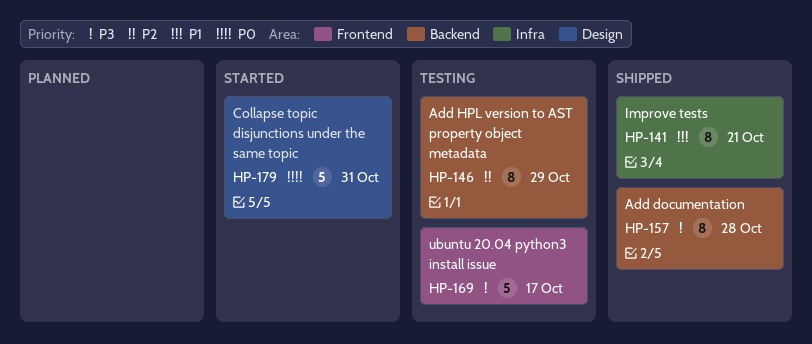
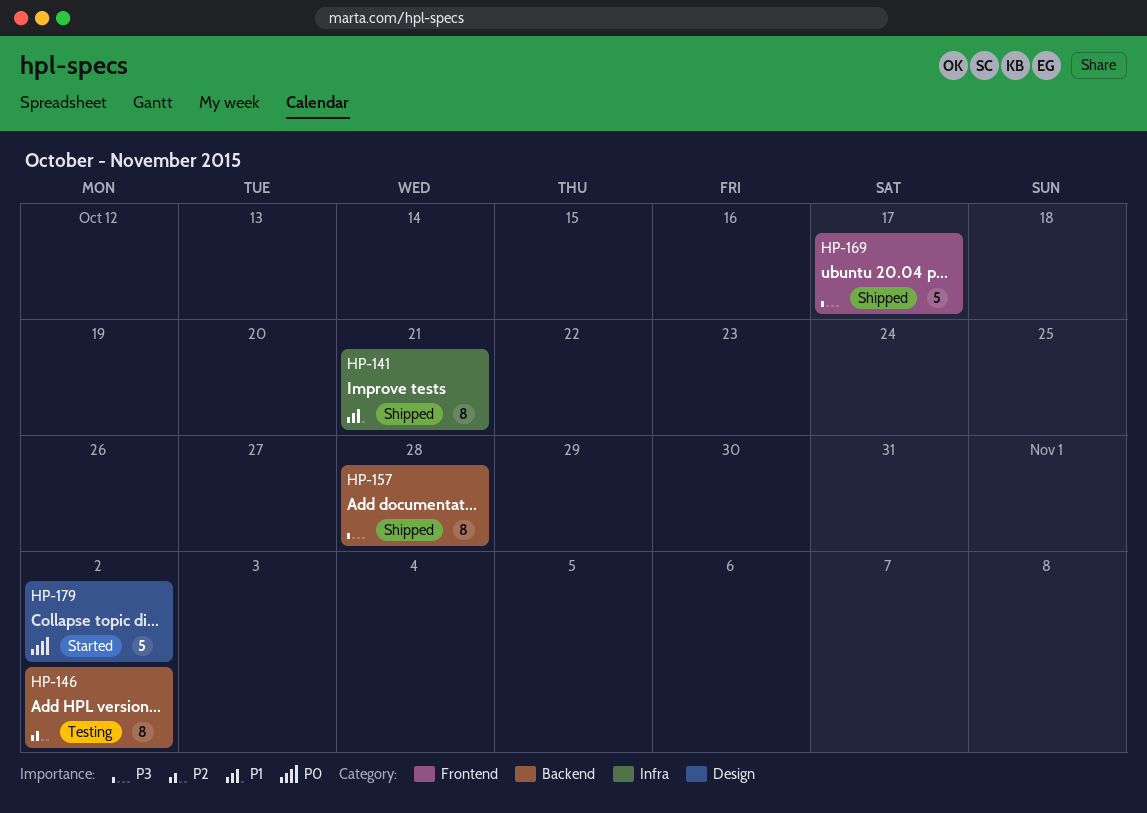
HP-146, due: Oct 29 -> Nov 2
HP-169, status: Testing -> Shipped
HP-179, due: Oct 31 -> Nov 2

